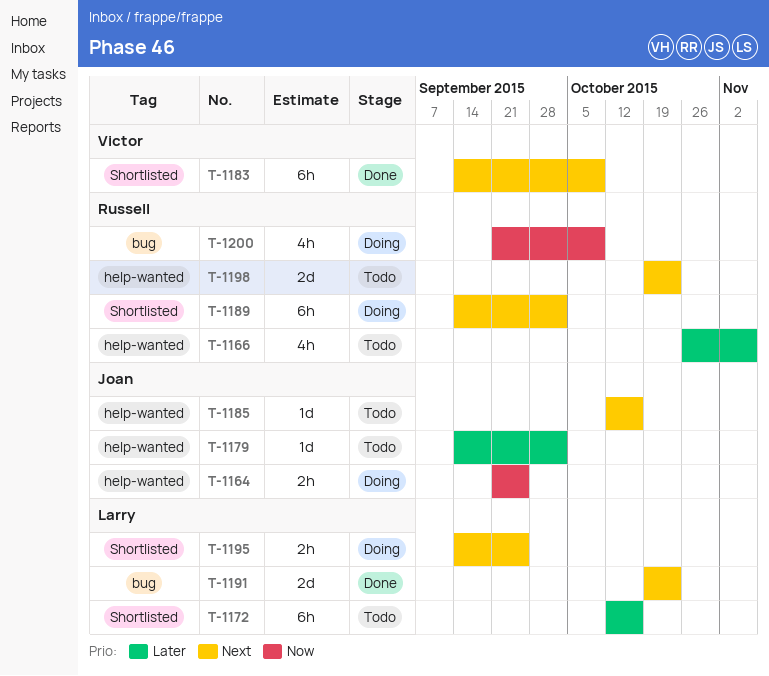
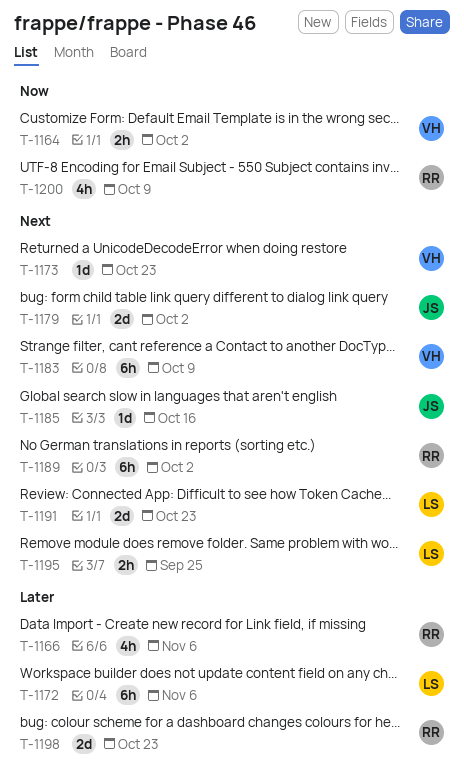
T-1164, owner: Joan -> Victor
T-1164, due: Sep 25 -> Oct 2
T-1172, due: Oct 16 -> Nov 6
T-1173: none -> present
T-1179, priority: Later -> Next
T-1179, estimate: 1d -> 2d
T-1198, priority: Next -> Later

